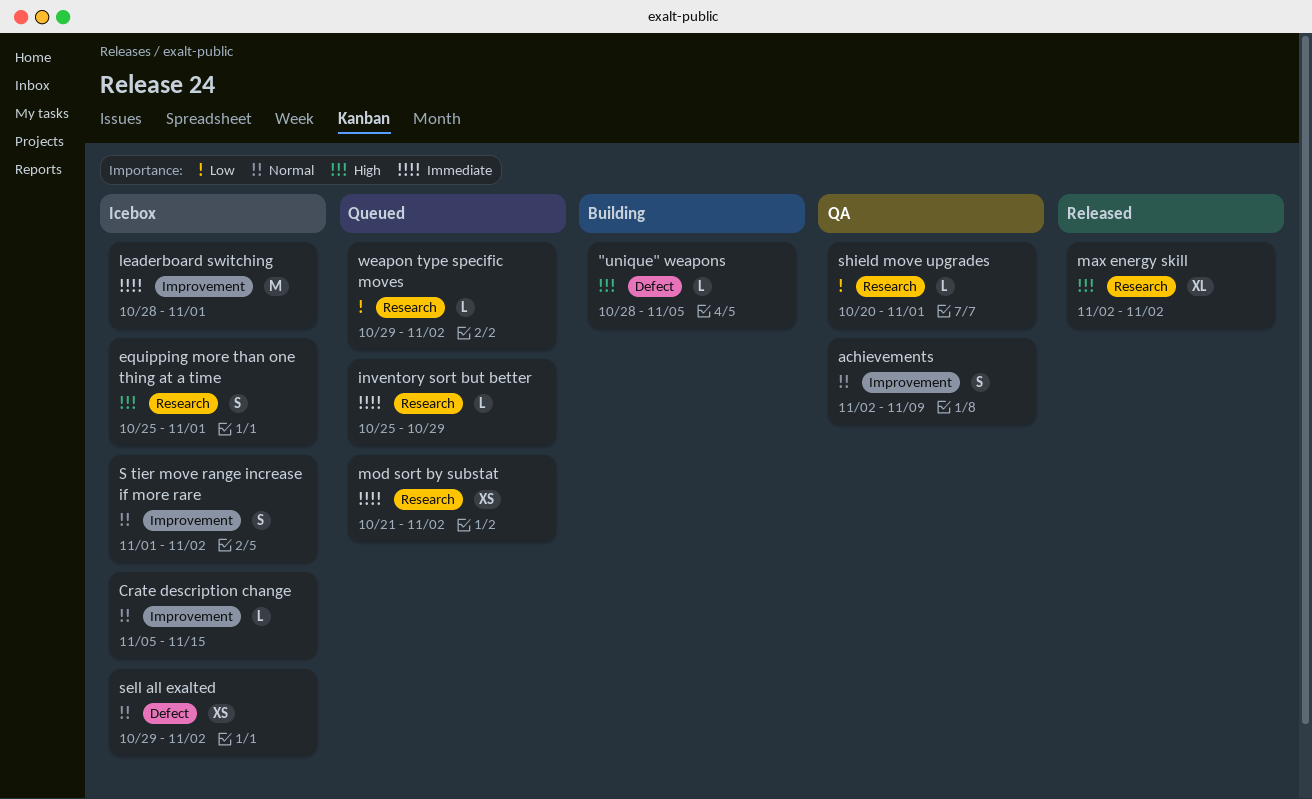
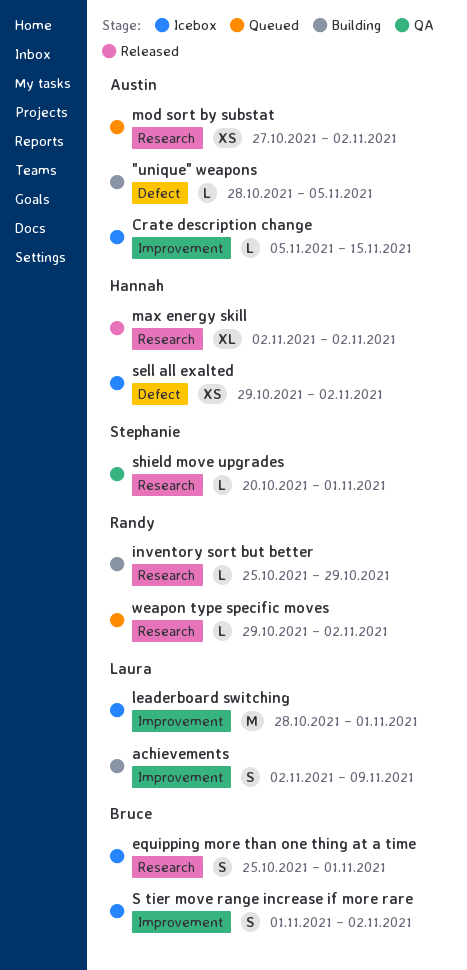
achievements, status: QA -> Building
inventory sort but better, status: Queued -> Building
mod sort by substat, start: Oct 21 -> Oct 27

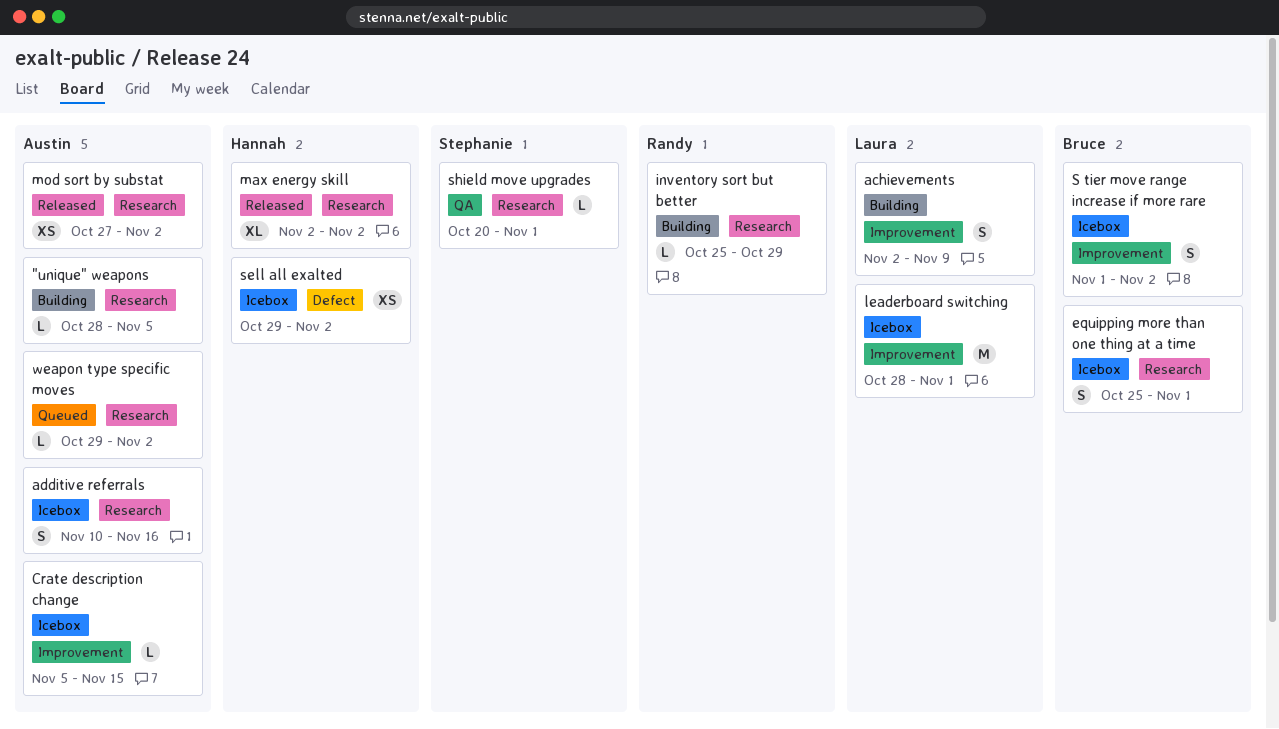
"unique" weapons, label: Defect -> Research
additive referrals: none -> present
mod sort by substat, status: Queued -> Released
weapon type specific moves, owner: Randy -> Austin

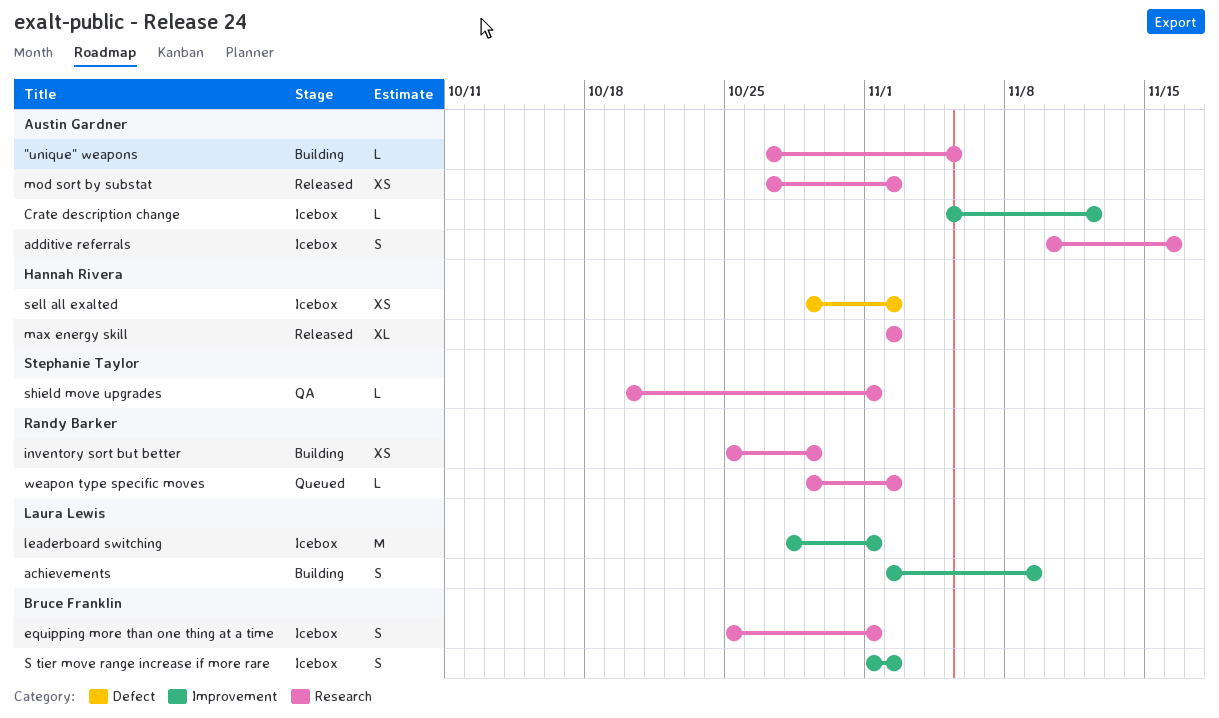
"unique" weapons, start: Oct 28 -> Oct 27
Crate description change, due: Nov 15 -> Nov 12
inventory sort but better, estimate: L -> XS
weapon type specific moves, owner: Austin Gardner -> Randy Barker

